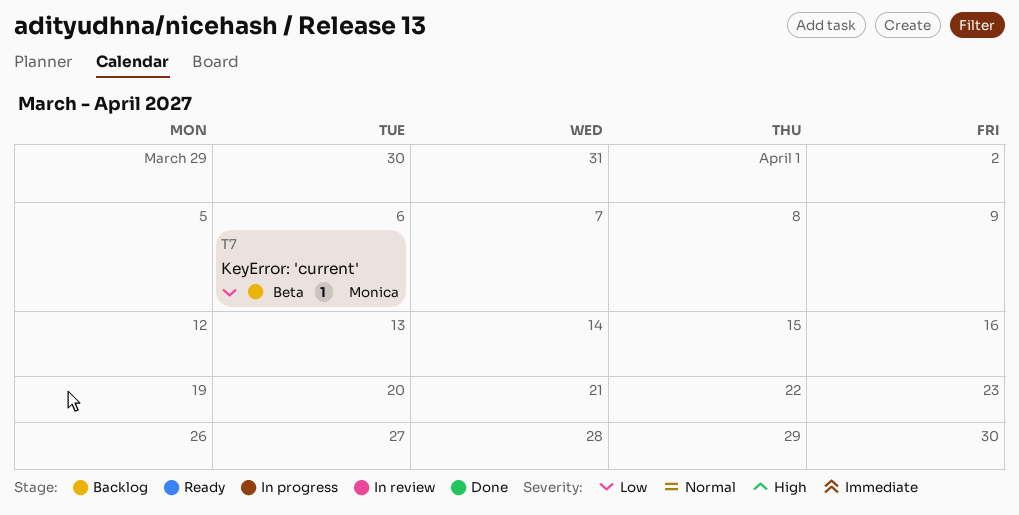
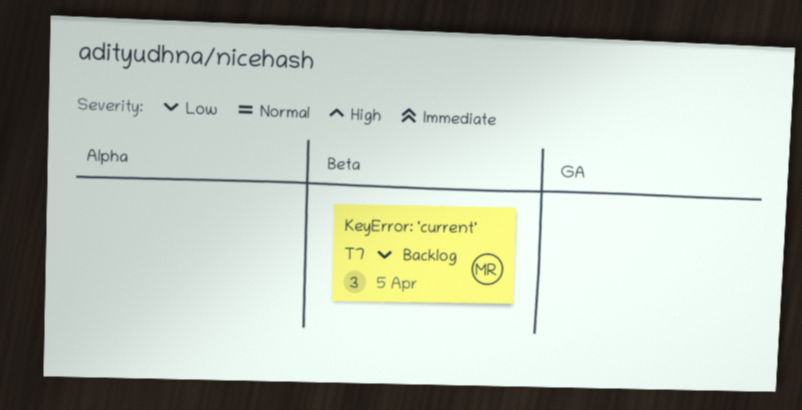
T7, estimate: 1 -> 3
T7, due: Apr 6 -> Apr 5

